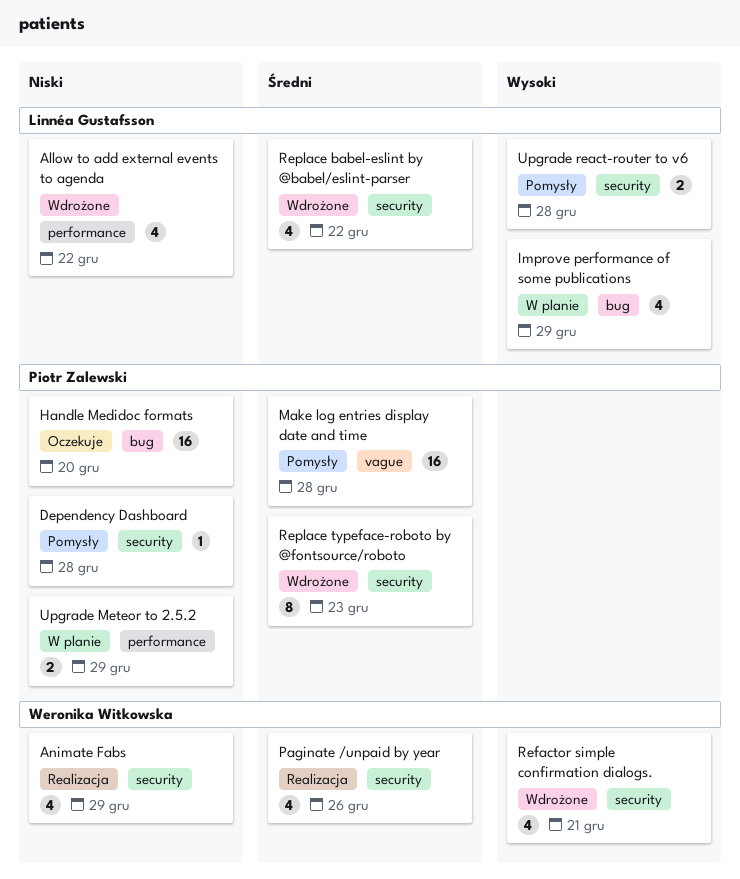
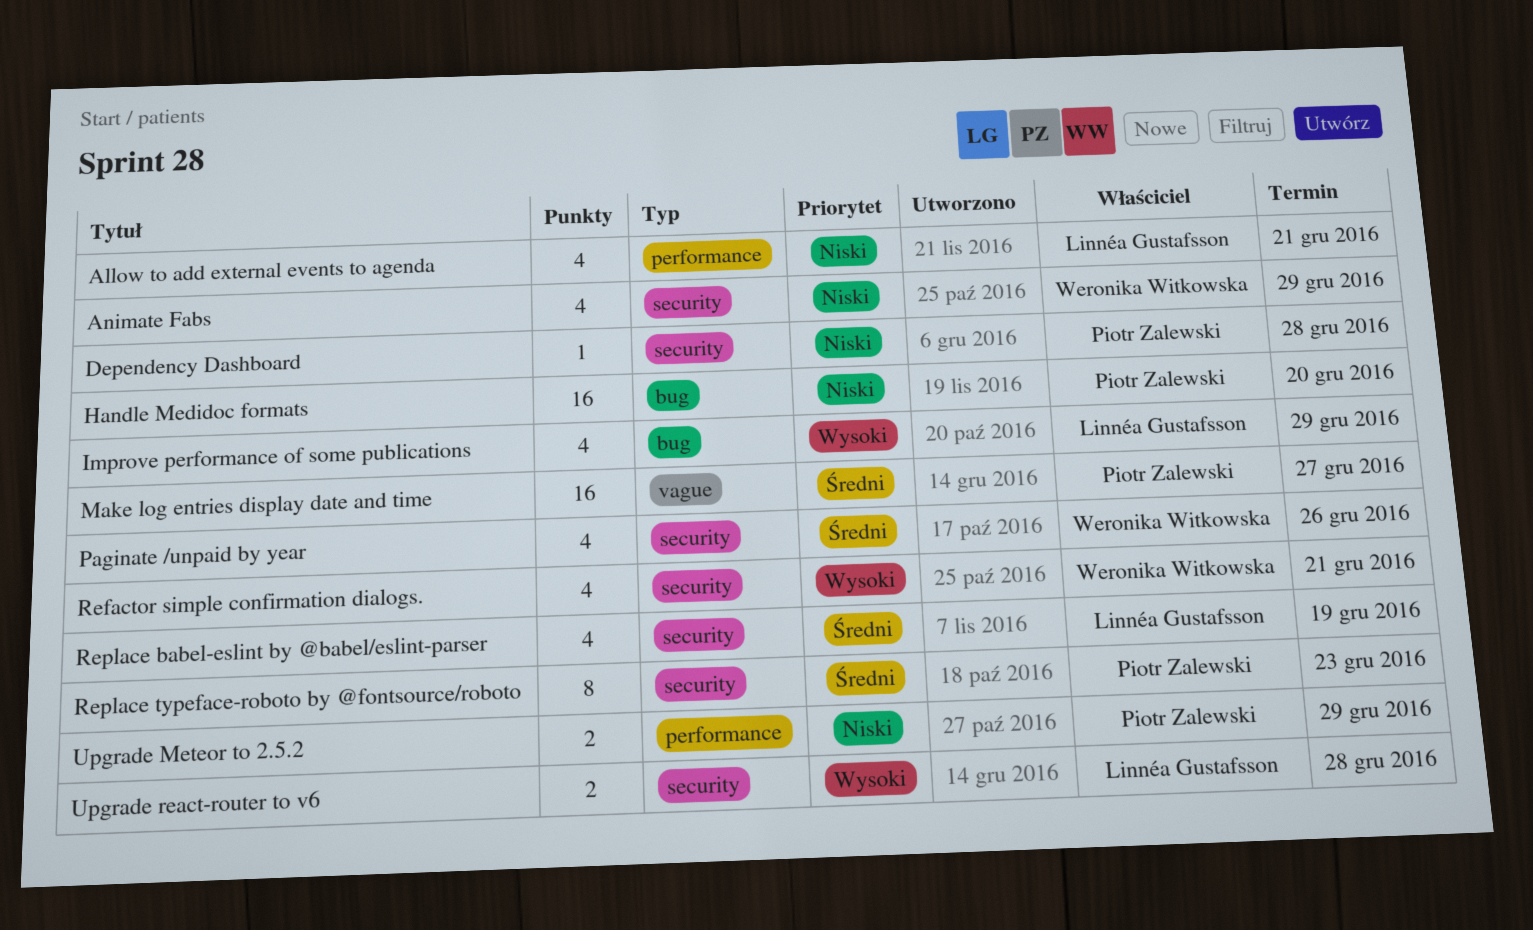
Allow to add external events to agenda, due: Dec 22 -> Dec 21
Make log entries display date and time, due: Dec 28 -> Dec 27
Replace babel-eslint by @babel/eslint-parser, due: Dec 22 -> Dec 19

